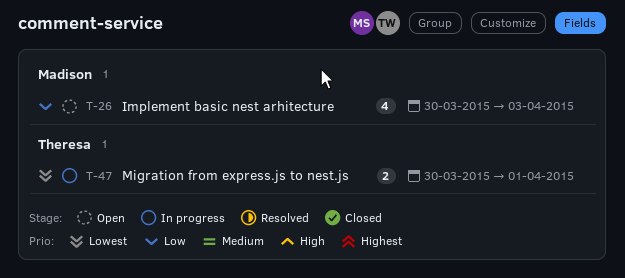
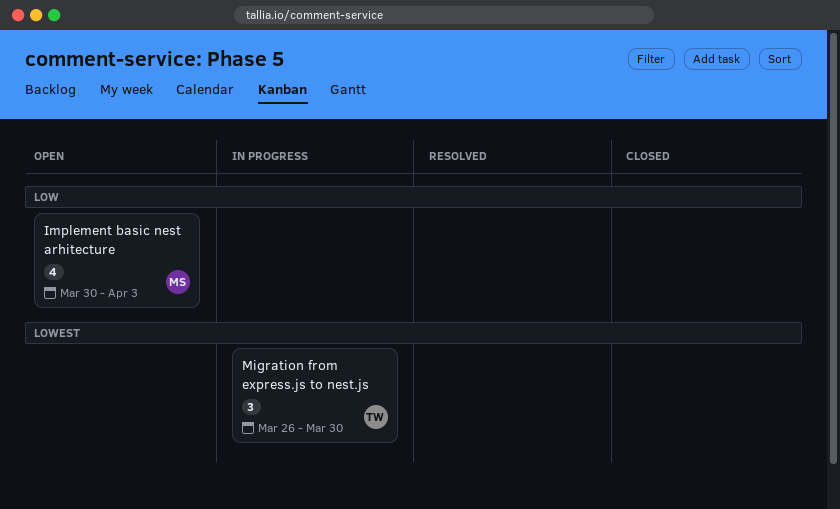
Migration from express.js to nest.js, estimate: 2 -> 3
Migration from express.js to nest.js, start: Mar 30 -> Mar 26
Migration from express.js to nest.js, due: Apr 1 -> Mar 30

